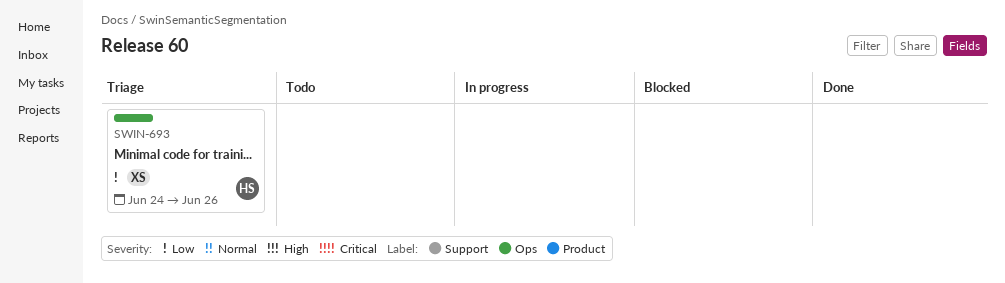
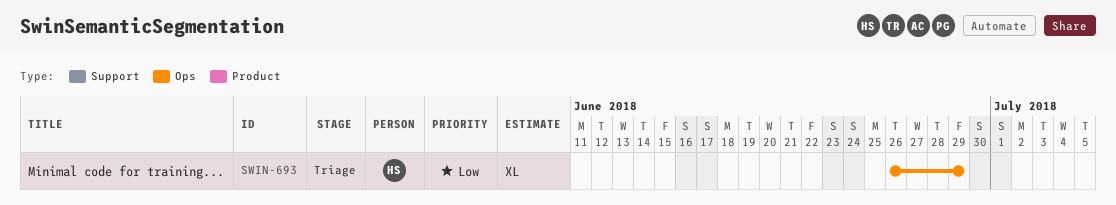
SWIN-693, estimate: XS -> XL
SWIN-693, start: Jun 24 -> Jun 26
SWIN-693, due: Jun 26 -> Jun 29

